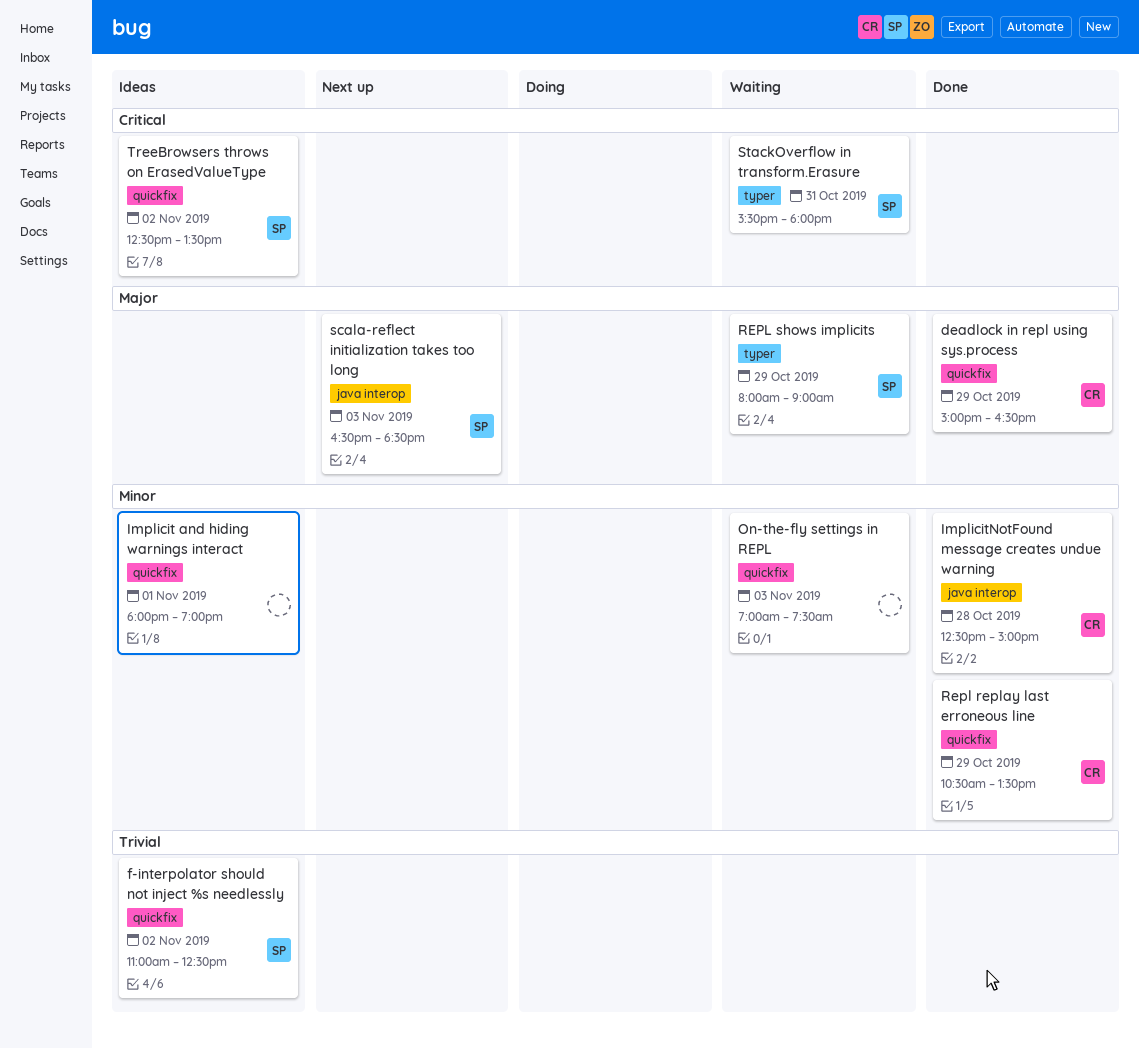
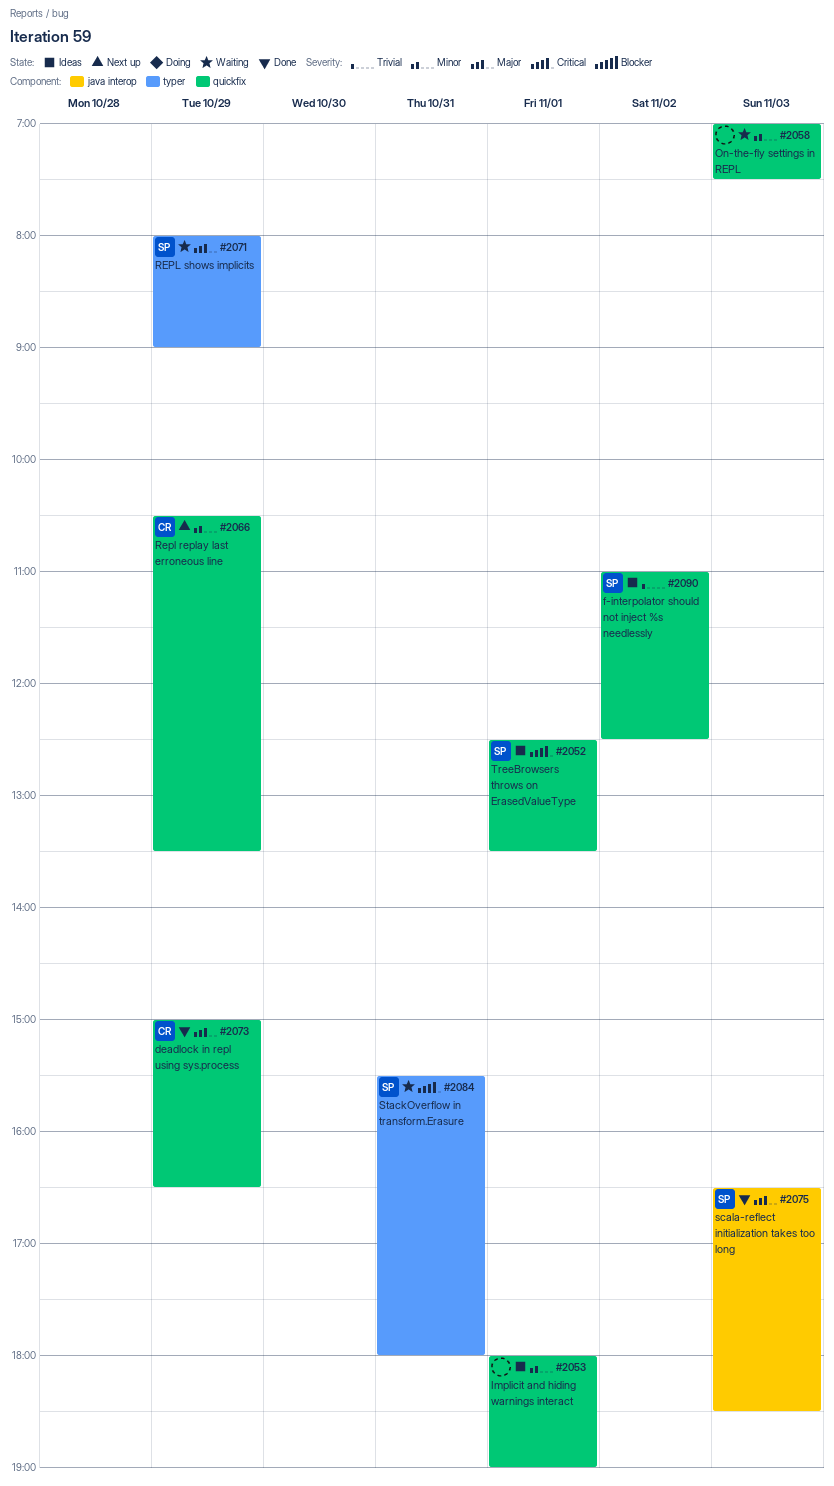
ImplicitNotFound message creates undue warning: present -> none
Repl replay last erroneous line, status: Done -> Next up
scala-reflect initialization takes too long, status: Next up -> Done
TreeBrowsers throws on ErasedValueType, day: Nov 2 -> Nov 1

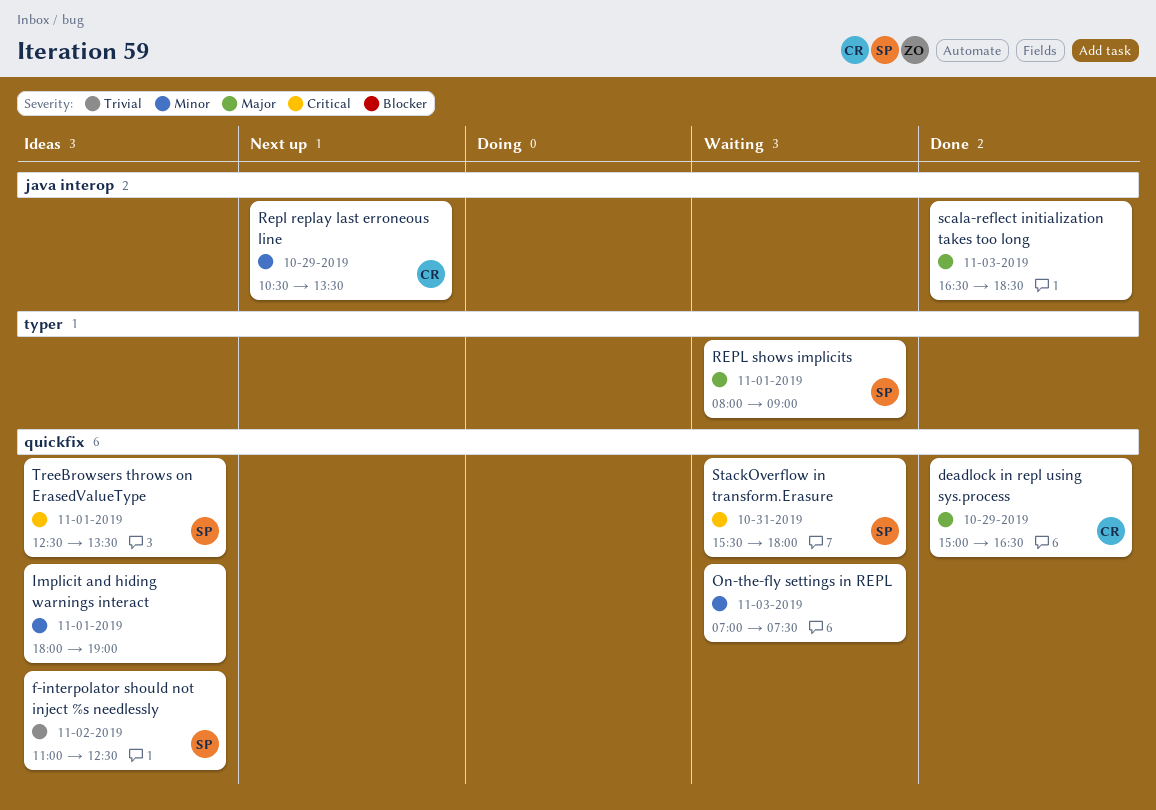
Repl replay last erroneous line, label: quickfix -> java interop
REPL shows implicits, day: Oct 29 -> Nov 1
scala-reflect initialization takes too long, owner: SP -> none
StackOverflow in transform.Erasure, label: typer -> quickfix

